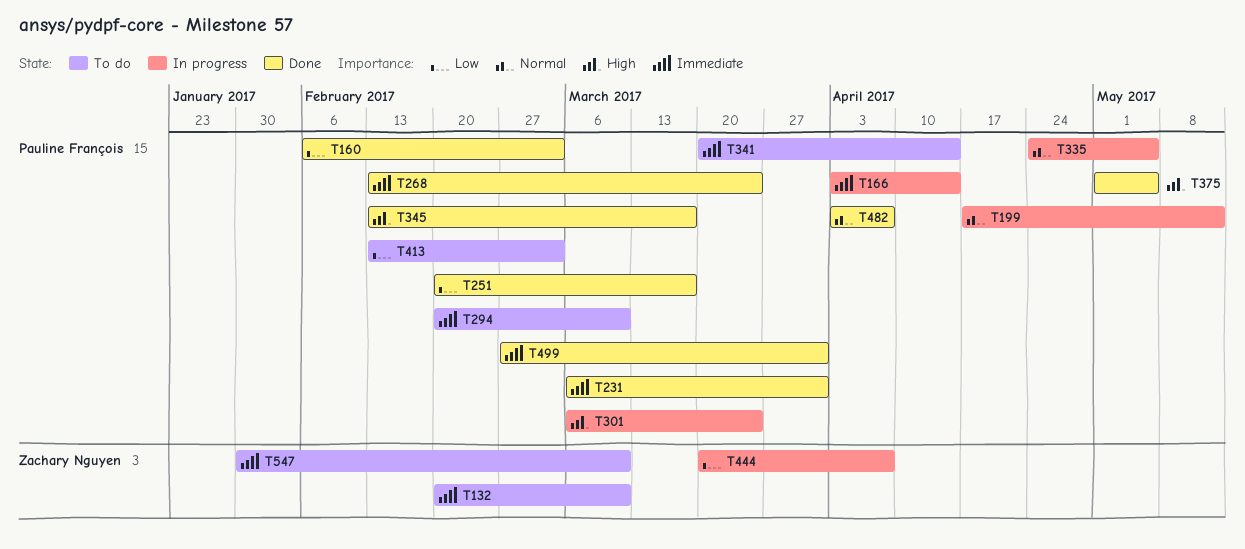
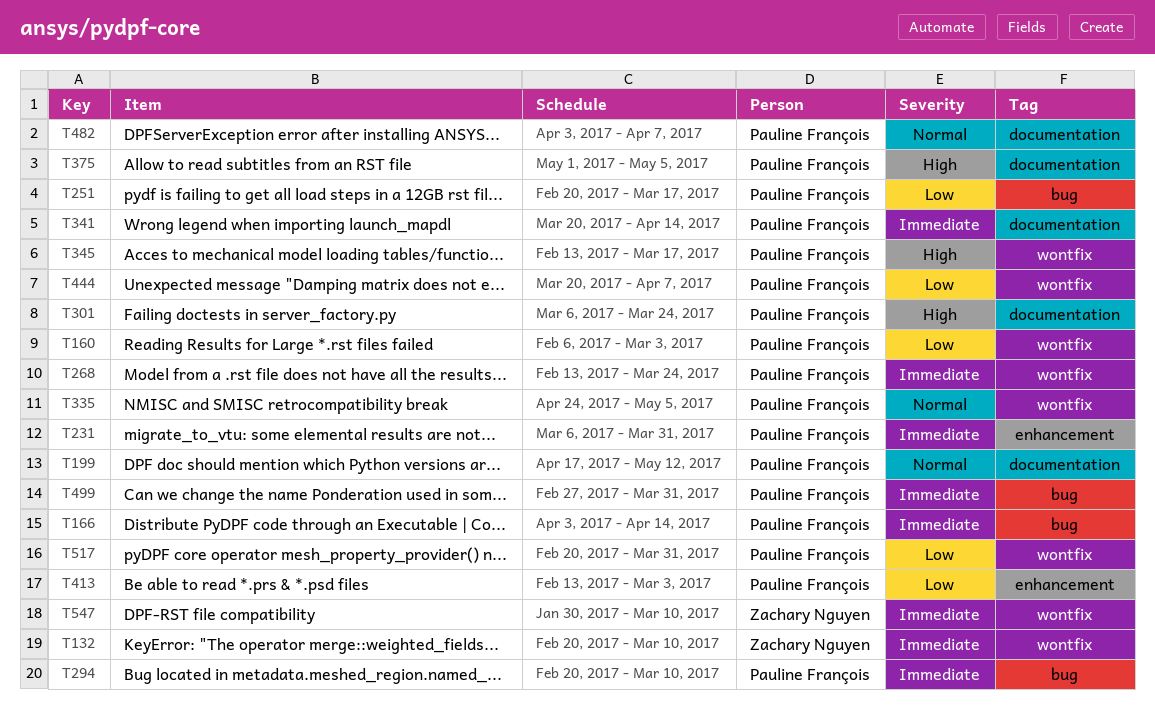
T444, owner: Zachary Nguyen -> Pauline François
T517: none -> present

